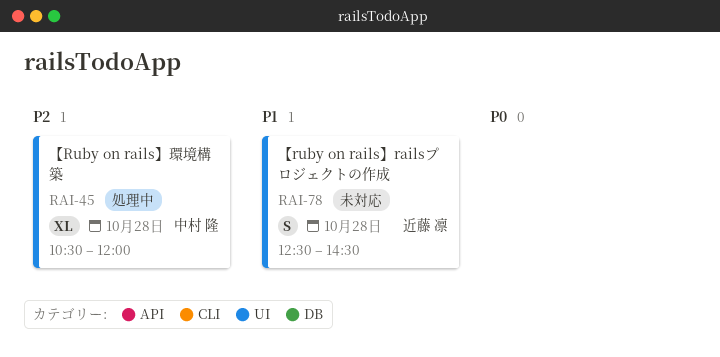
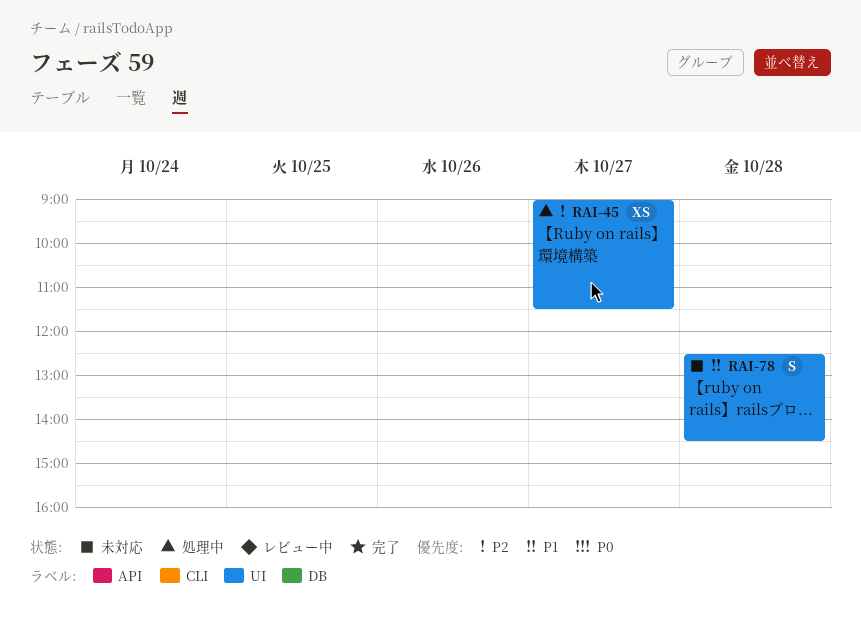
RAI-45, estimate: XL -> XS
RAI-45, day: Oct 28 -> Oct 27
RAI-45, begins: 10:30 -> 09:00
RAI-45, ends: 12:00 -> 11:30

